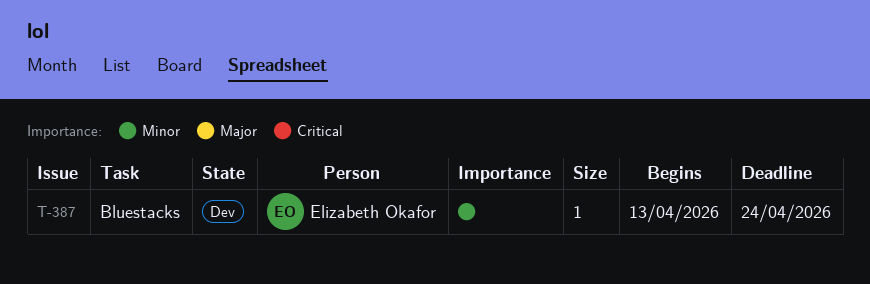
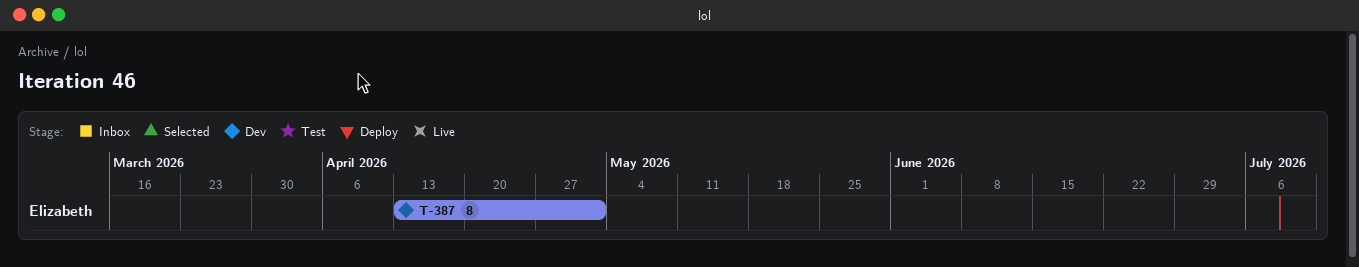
T-387, estimate: 1 -> 8
T-387, due: Apr 24 -> May 1

